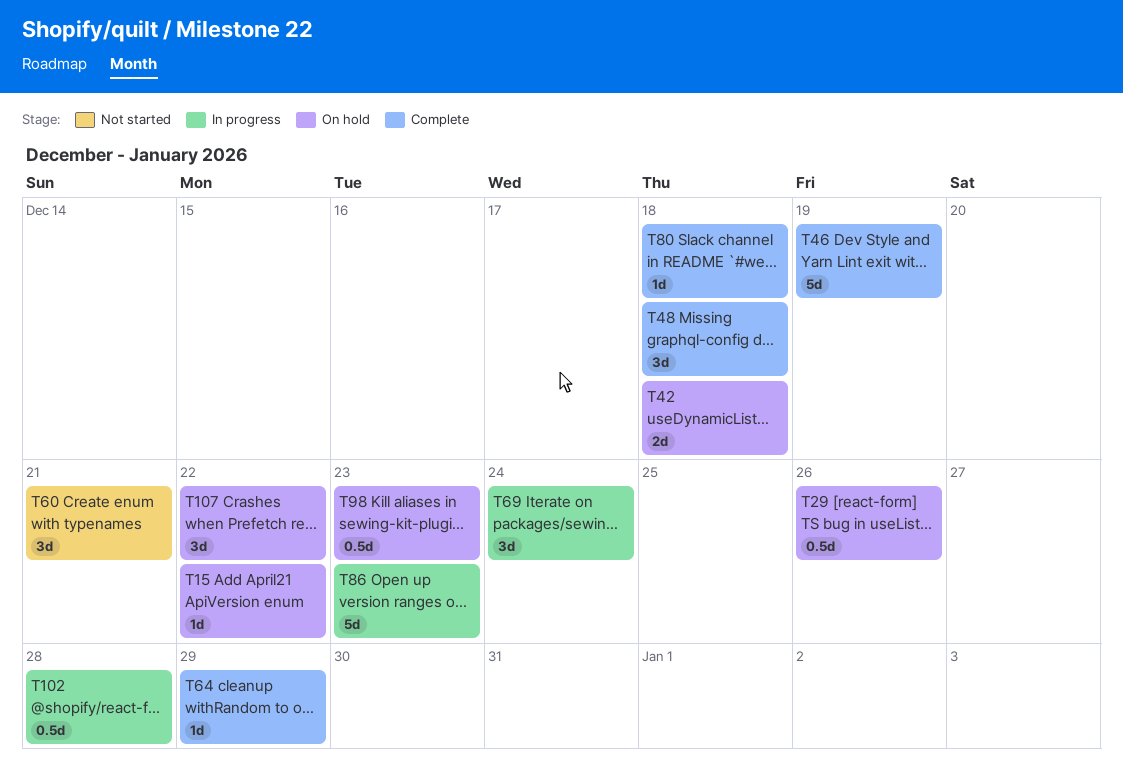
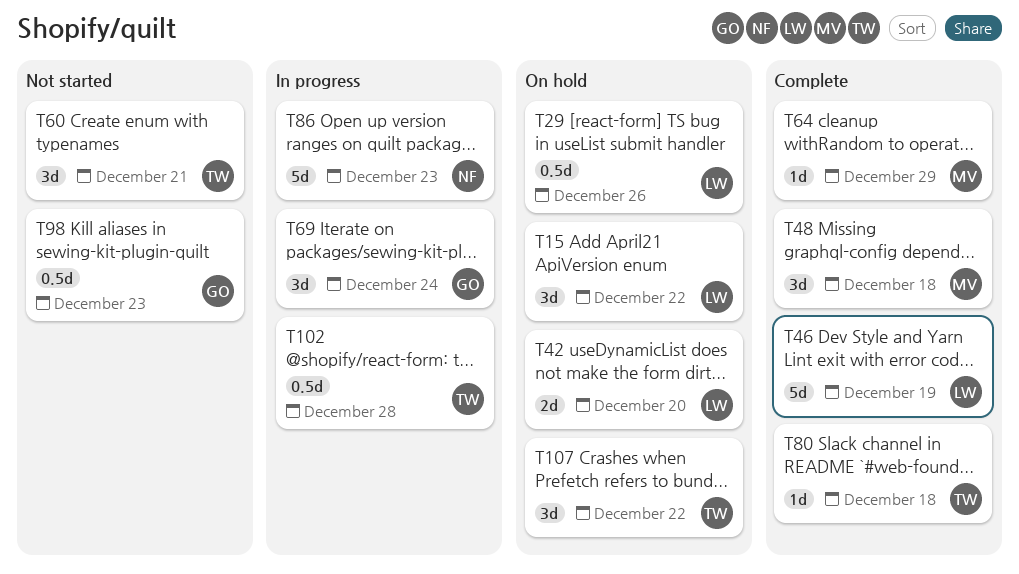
T15, estimate: 1d -> 3d
T42, due: Dec 18 -> Dec 20
T98, status: On hold -> Not started

